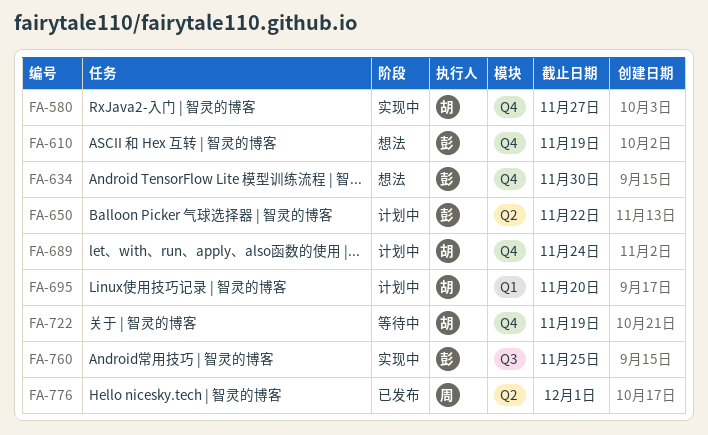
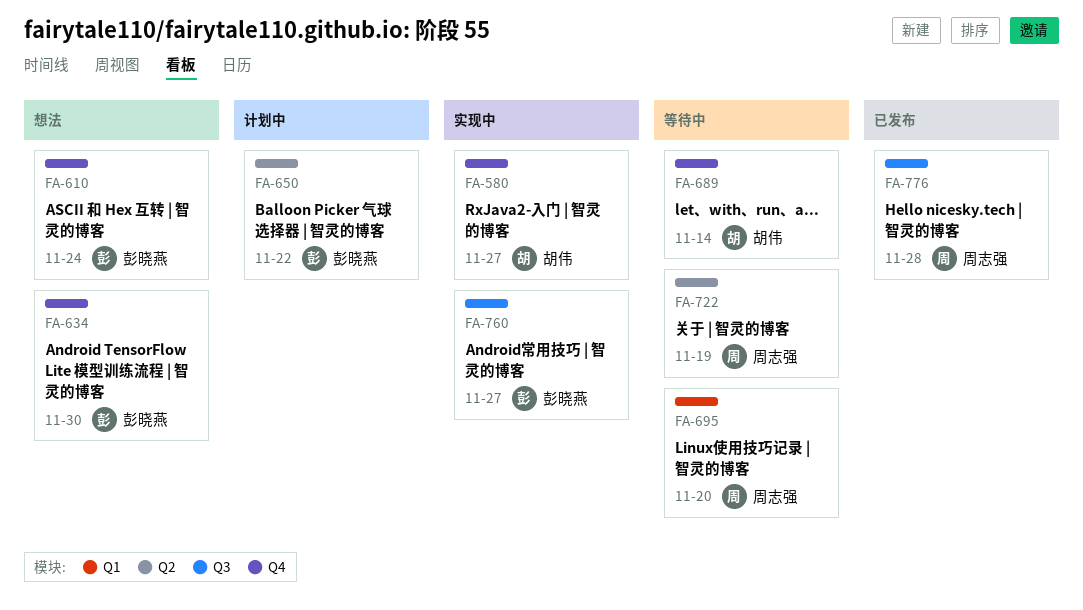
FA-610, due: Nov 19 -> Nov 24
FA-689, status: 计划中 -> 等待中
FA-689, due: Nov 24 -> Nov 14
FA-695, status: 计划中 -> 等待中
FA-695, owner: 胡伟 -> 周志强
FA-722, owner: 胡伟 -> 周志强
FA-722, label: Q4 -> Q2
FA-760, due: Nov 25 -> Nov 27
FA-776, label: Q2 -> Q3
FA-776, due: Dec 1 -> Nov 28

